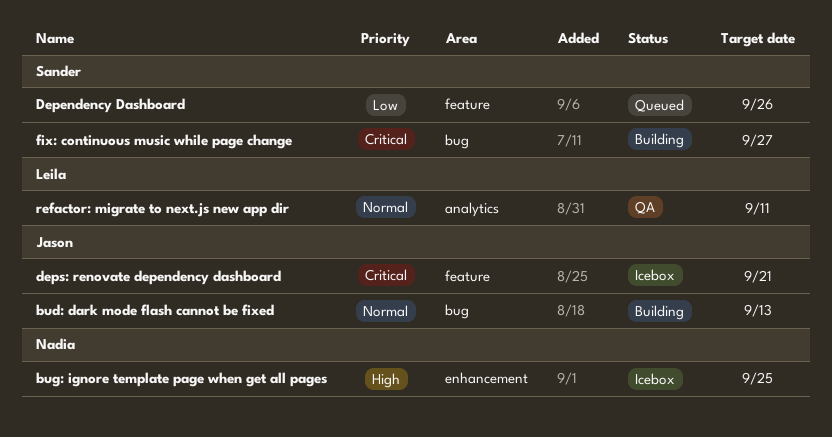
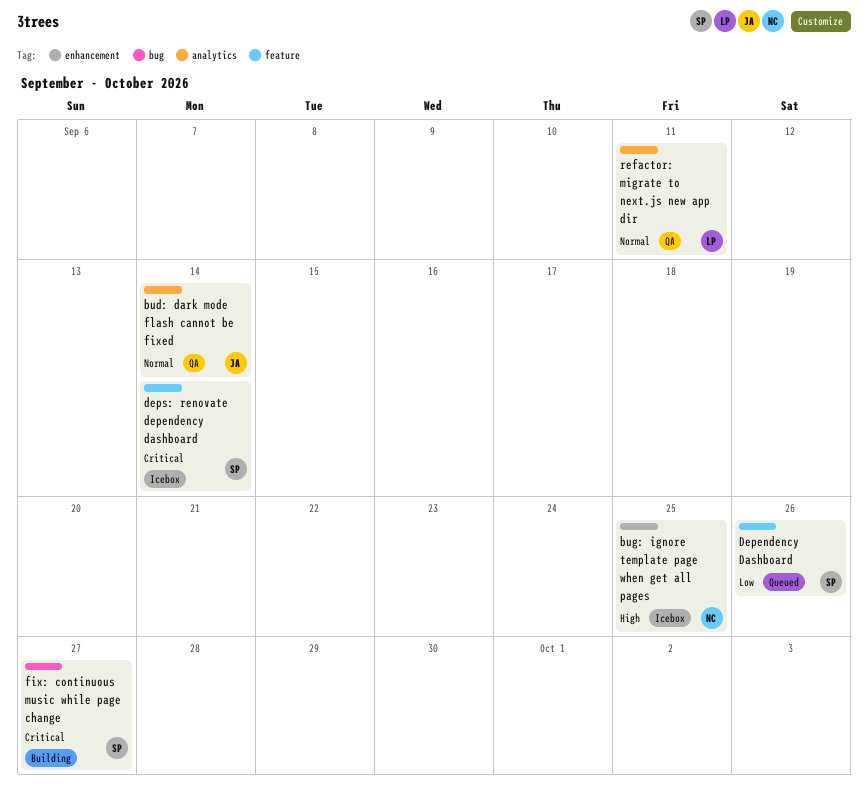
bud: dark mode flash cannot be fixed, status: Building -> QA
bud: dark mode flash cannot be fixed, label: bug -> analytics
bud: dark mode flash cannot be fixed, due: Sep 13 -> Sep 14
deps: renovate dependency dashboard, owner: Jason -> Sander
deps: renovate dependency dashboard, due: Sep 21 -> Sep 14

